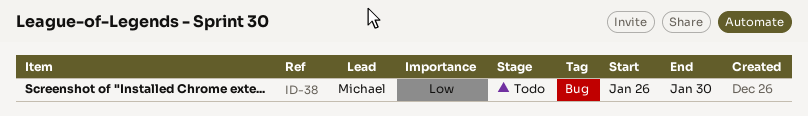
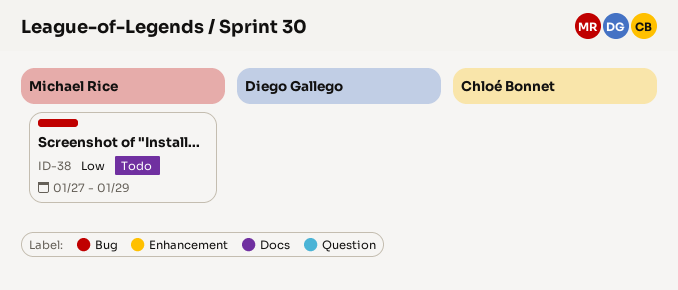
ID-38, start: Jan 26 -> Jan 27
ID-38, due: Jan 30 -> Jan 29

